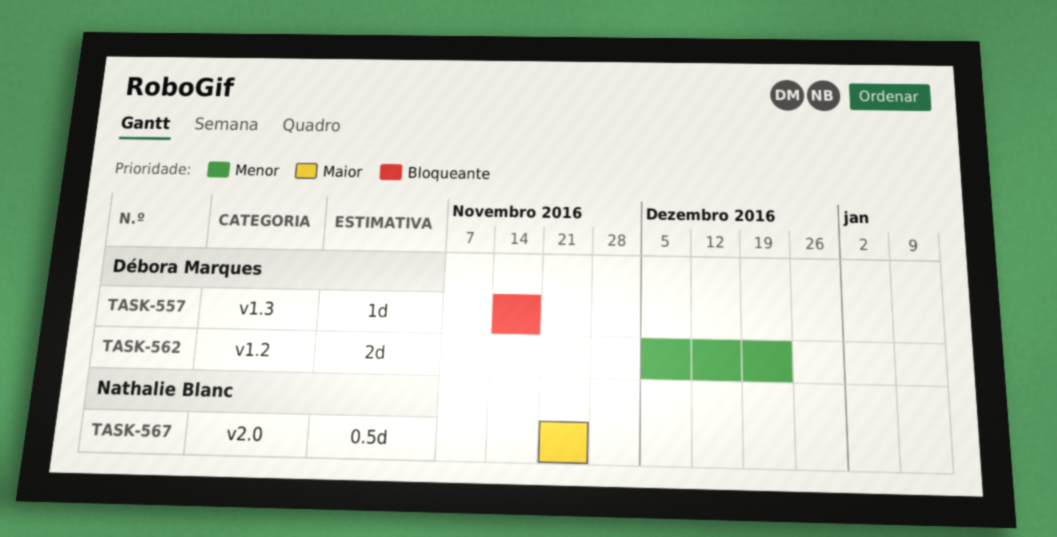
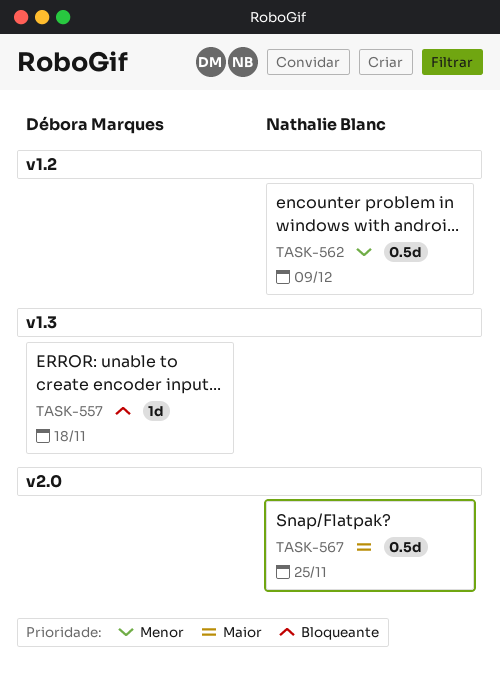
TASK-562, owner: Débora Marques -> Nathalie Blanc
TASK-562, estimate: 2d -> 0.5d
TASK-562, due: Dec 23 -> Dec 9

